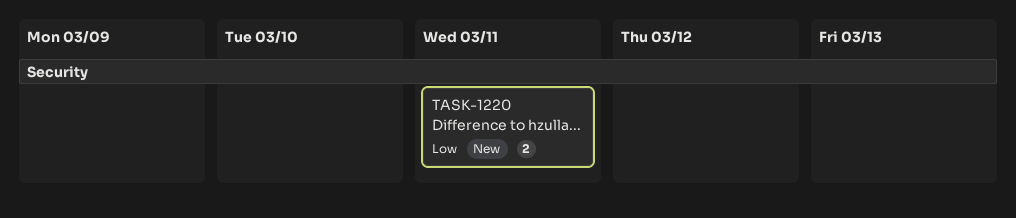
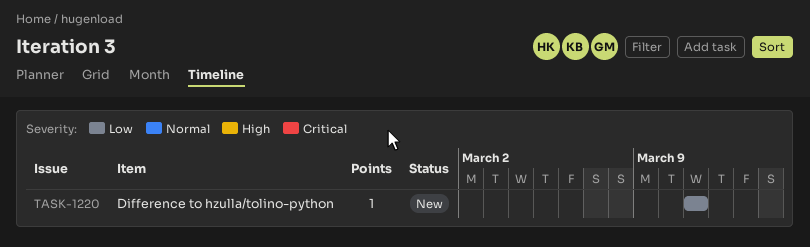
TASK-1220, estimate: 2 -> 1

